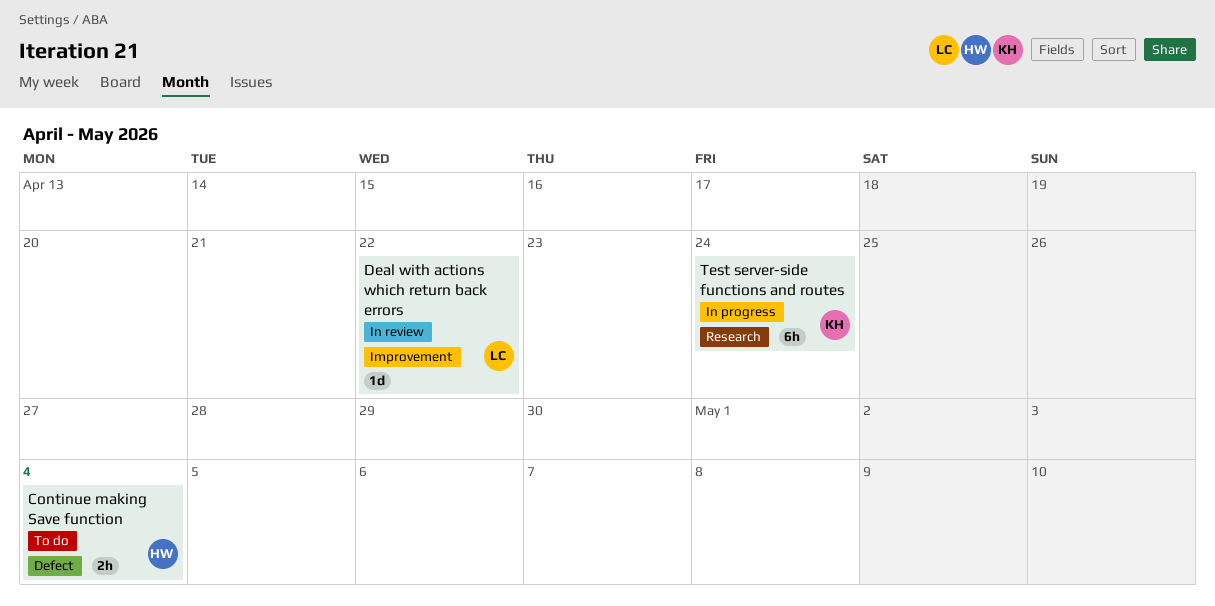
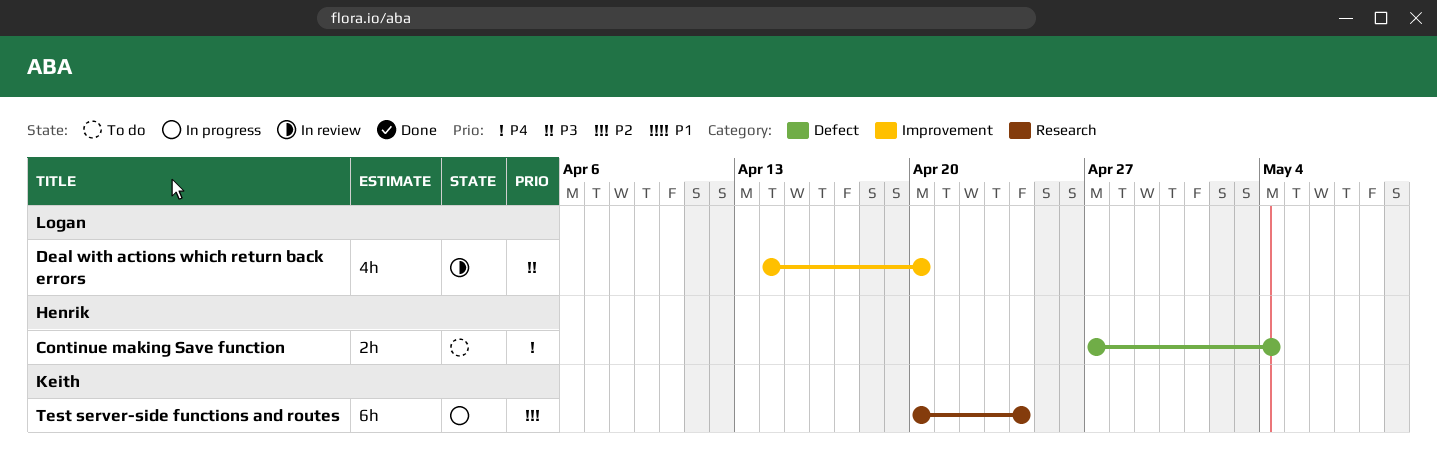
Deal with actions which return back errors, estimate: 1d -> 4h
Deal with actions which return back errors, due: Apr 22 -> Apr 20

